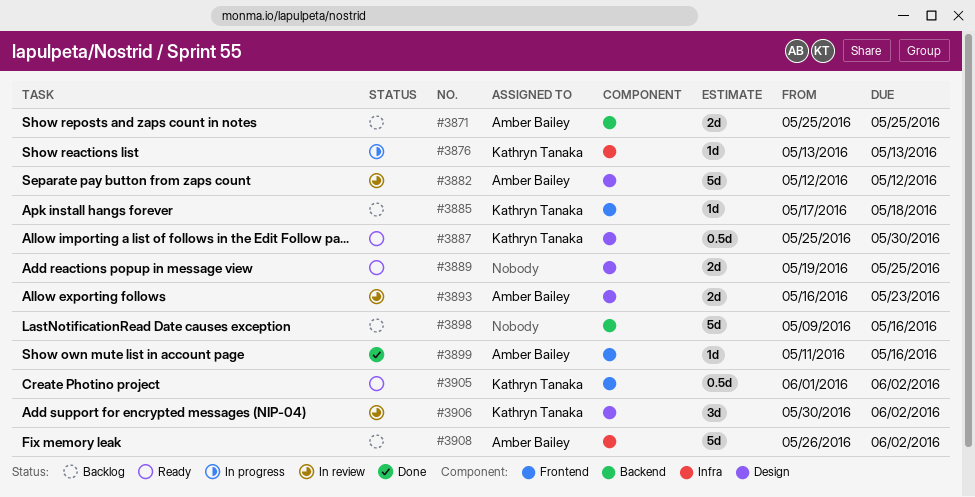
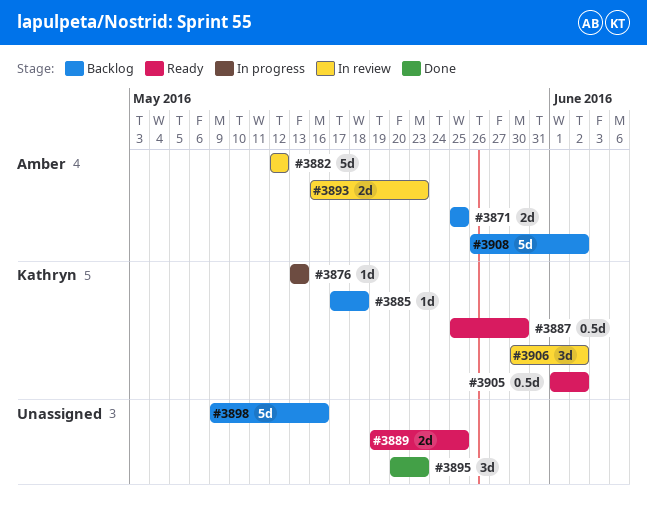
#3895: none -> present
#3899: present -> none

